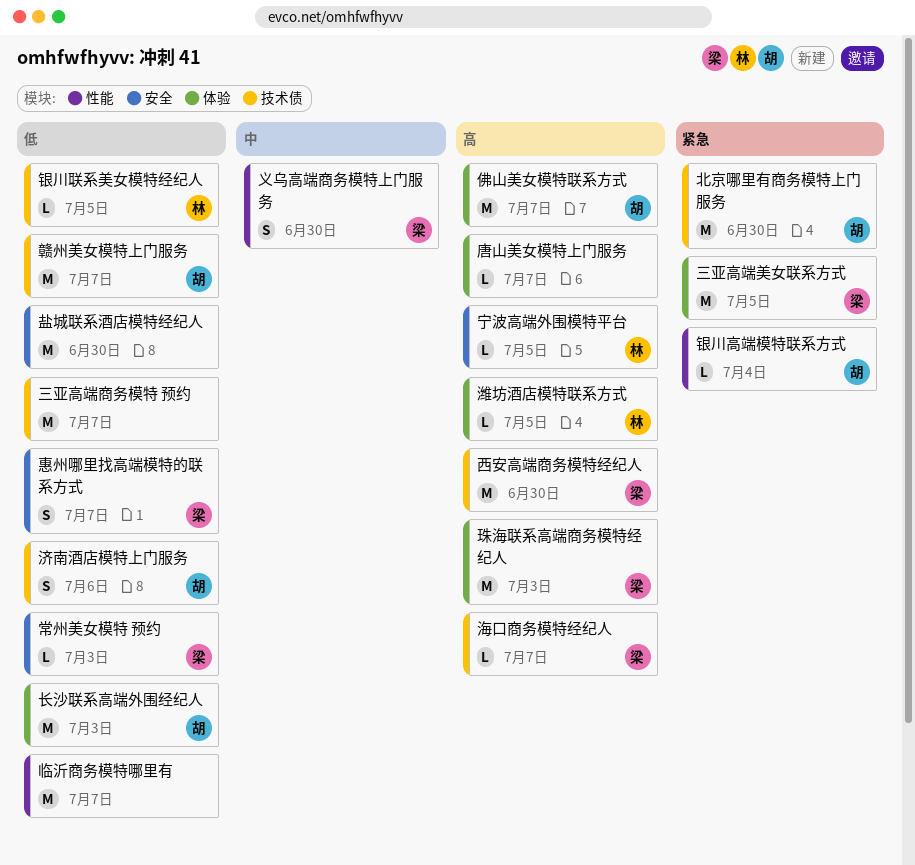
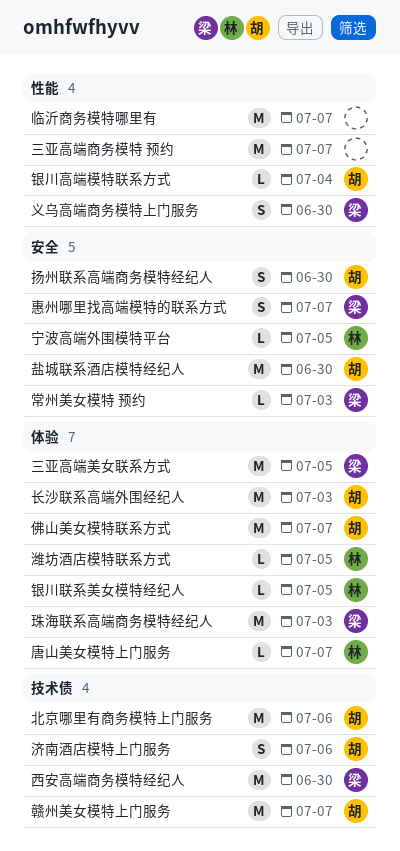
三亚高端商务模特 预约, label: 技术债 -> 性能
北京哪里有商务模特上门服务, due: Jun 30 -> Jul 6
唐山美女模特上门服务, owner: none -> 林
扬州联系高端商务模特经纪人: none -> present
海口商务模特经纪人: present -> none
盐城联系酒店模特经纪人, owner: none -> 胡
银川联系美女模特经纪人, label: 技术债 -> 体验

